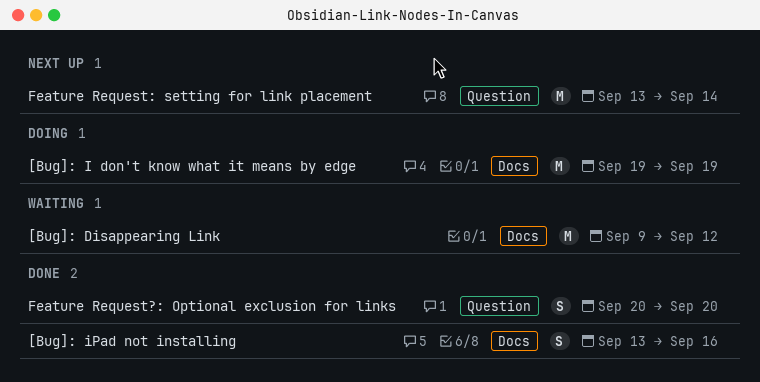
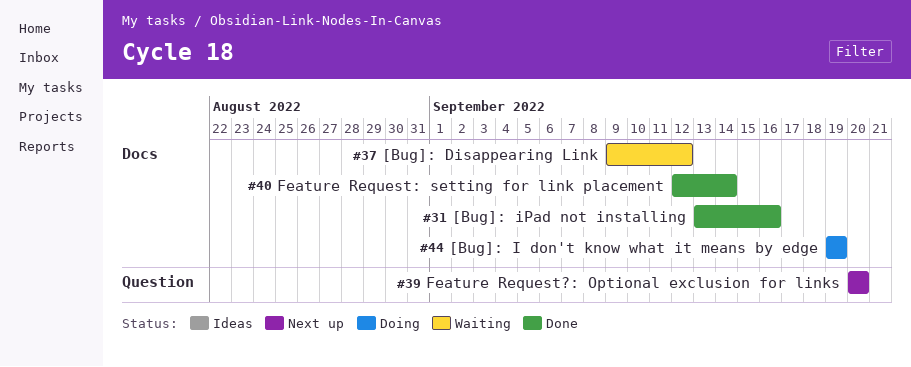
Feature Request: setting for link placement, status: Next up -> Done
Feature Request: setting for link placement, label: Question -> Docs
Feature Request: setting for link placement, start: Sep 13 -> Sep 12
Feature Request?: Optional exclusion for links, status: Done -> Next up

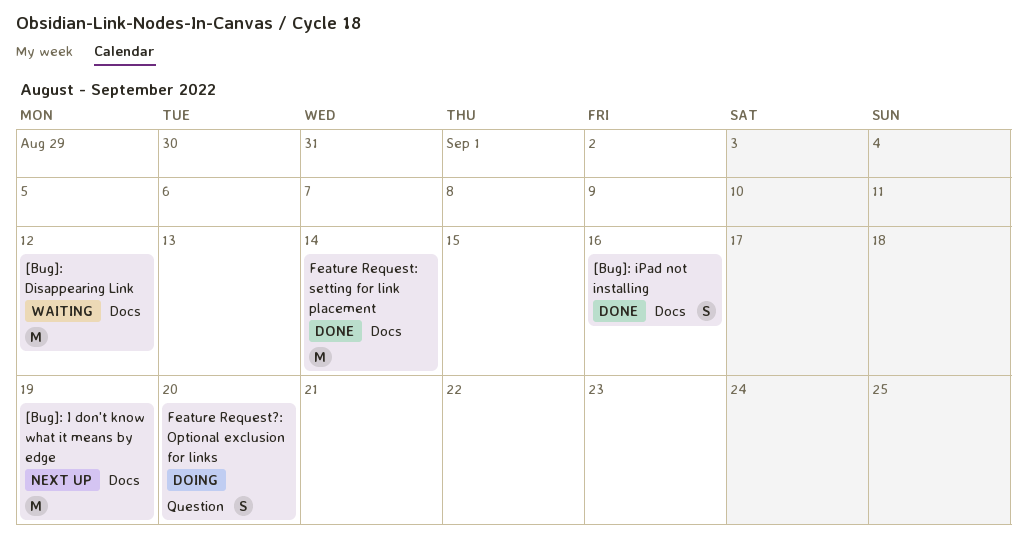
[Bug]: I don't know what it means by edge, status: Doing -> Next up
Feature Request?: Optional exclusion for links, status: Next up -> Doing

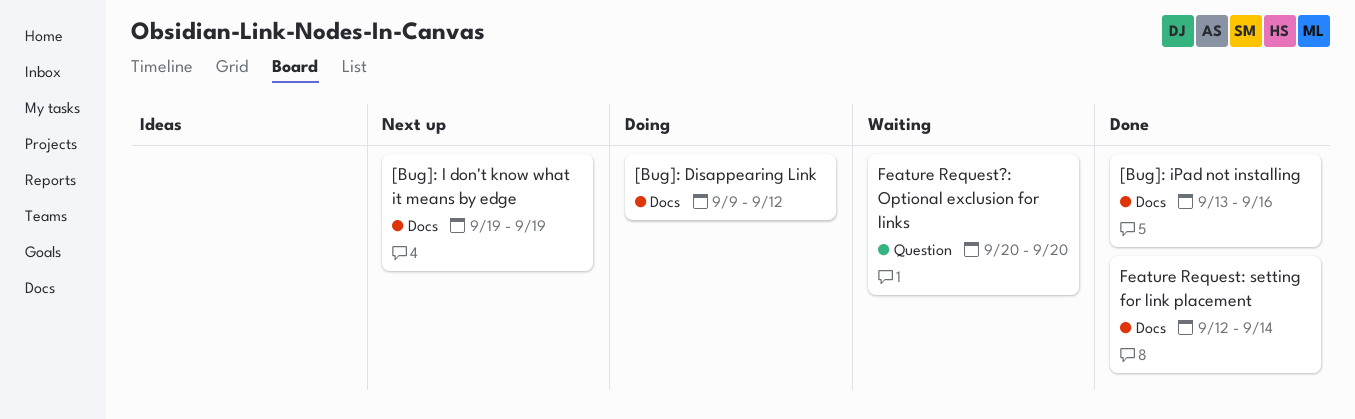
[Bug]: Disappearing Link, status: Waiting -> Doing
Feature Request?: Optional exclusion for links, status: Doing -> Waiting

